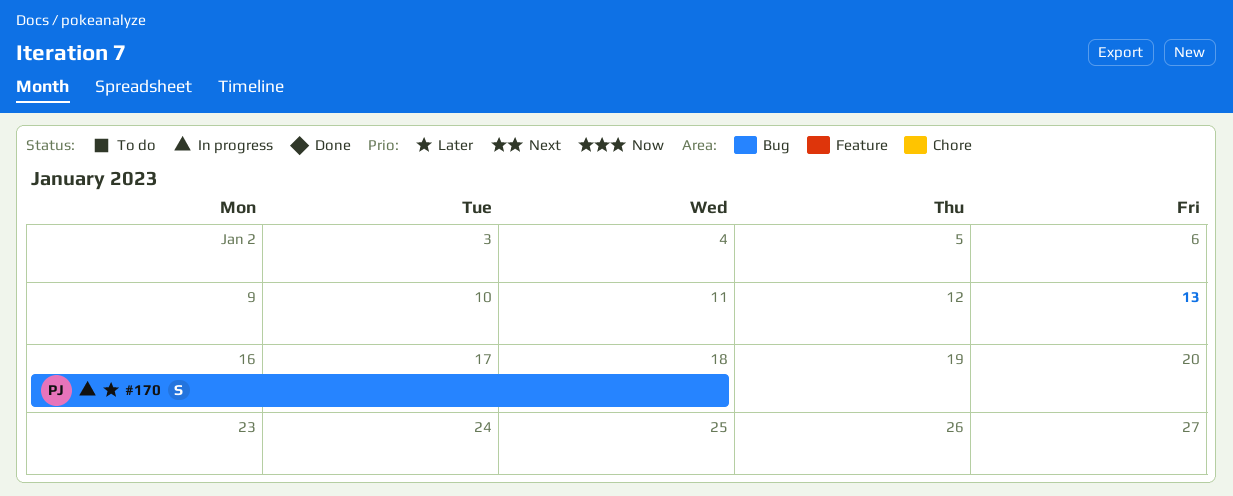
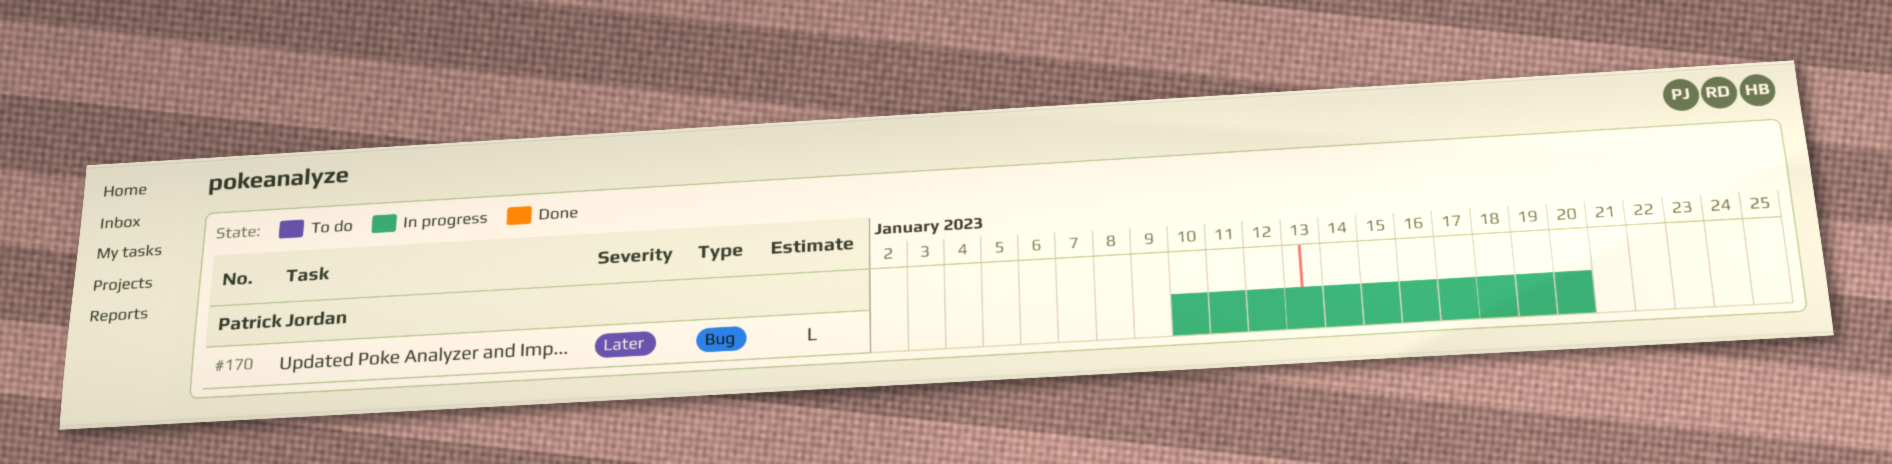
#170, estimate: S -> L
#170, start: Jan 16 -> Jan 10
#170, due: Jan 18 -> Jan 20

